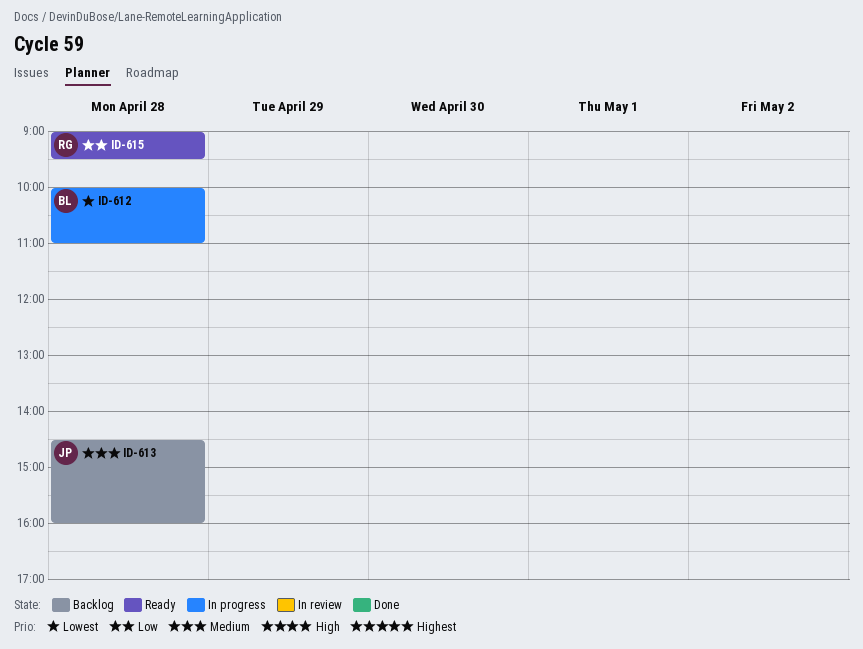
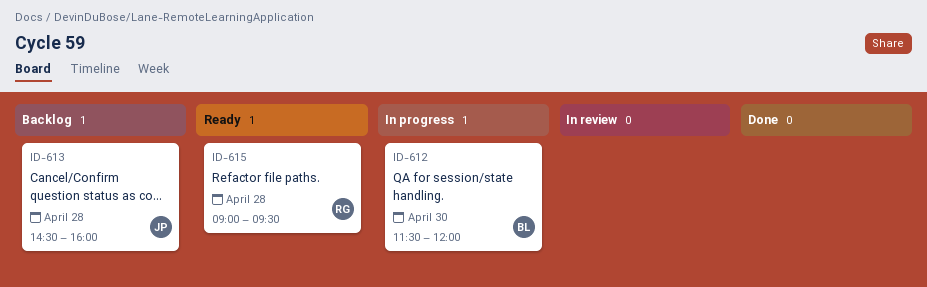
ID-612, day: Apr 28 -> Apr 30
ID-612, begins: 10:00 -> 11:30
ID-612, ends: 11:00 -> 12:00

